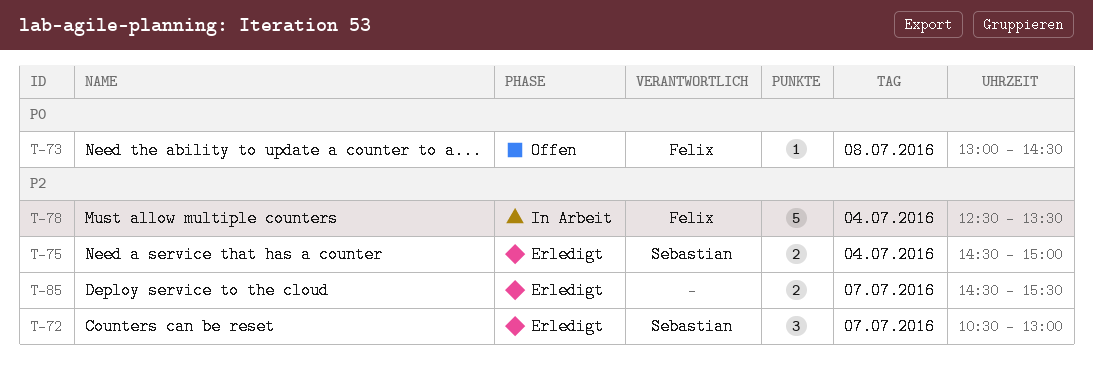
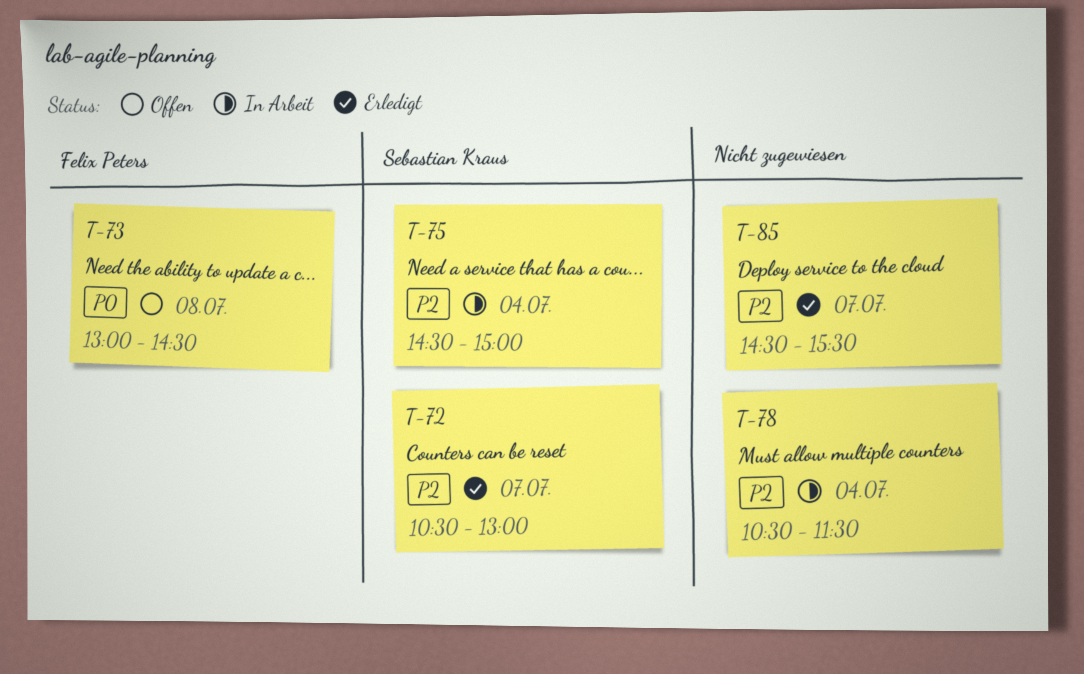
T-75, status: Erledigt -> In Arbeit
T-78, owner: Felix Peters -> none
T-78, begins: 12:30 -> 10:30
T-78, ends: 13:30 -> 11:30

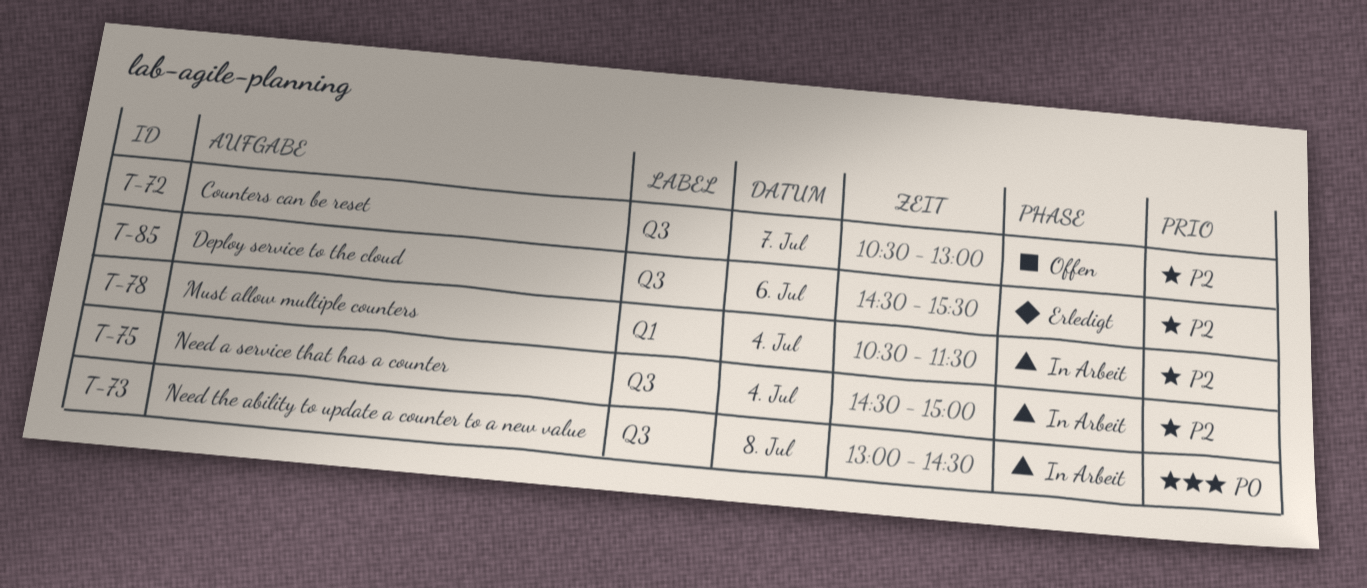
T-72, status: Erledigt -> Offen
T-73, status: Offen -> In Arbeit
T-85, day: Jul 7 -> Jul 6

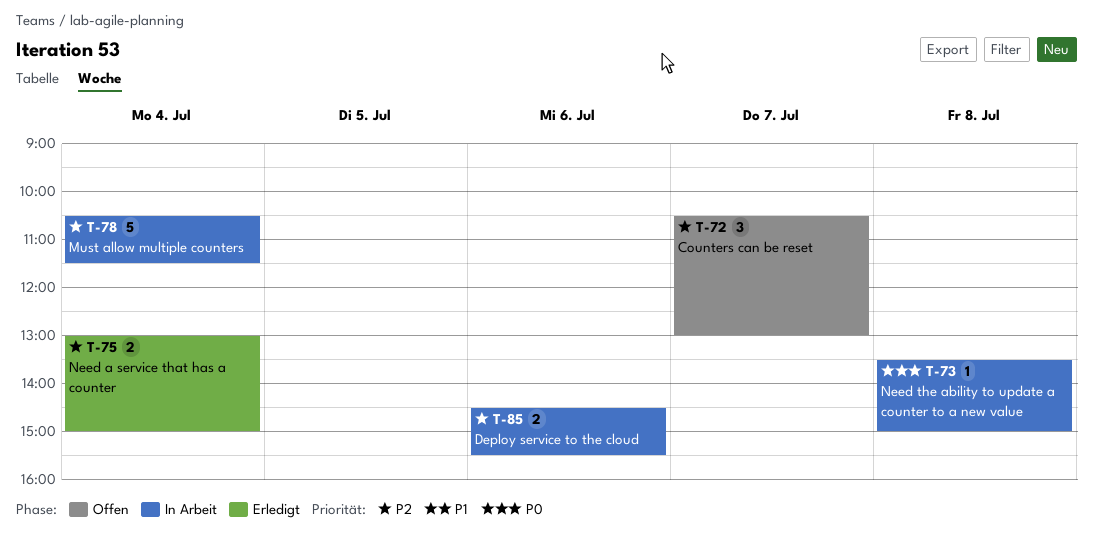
T-73, begins: 13:00 -> 13:30
T-73, ends: 14:30 -> 15:00
T-75, status: In Arbeit -> Erledigt
T-75, begins: 14:30 -> 13:00
T-85, status: Erledigt -> In Arbeit

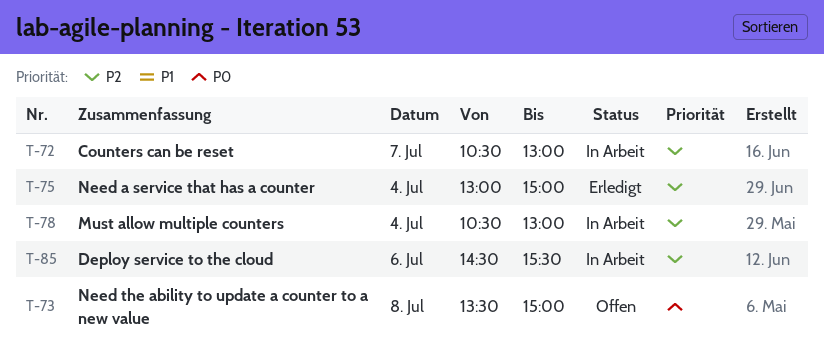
T-72, status: Offen -> In Arbeit
T-73, status: In Arbeit -> Offen
T-78, ends: 11:30 -> 13:00

